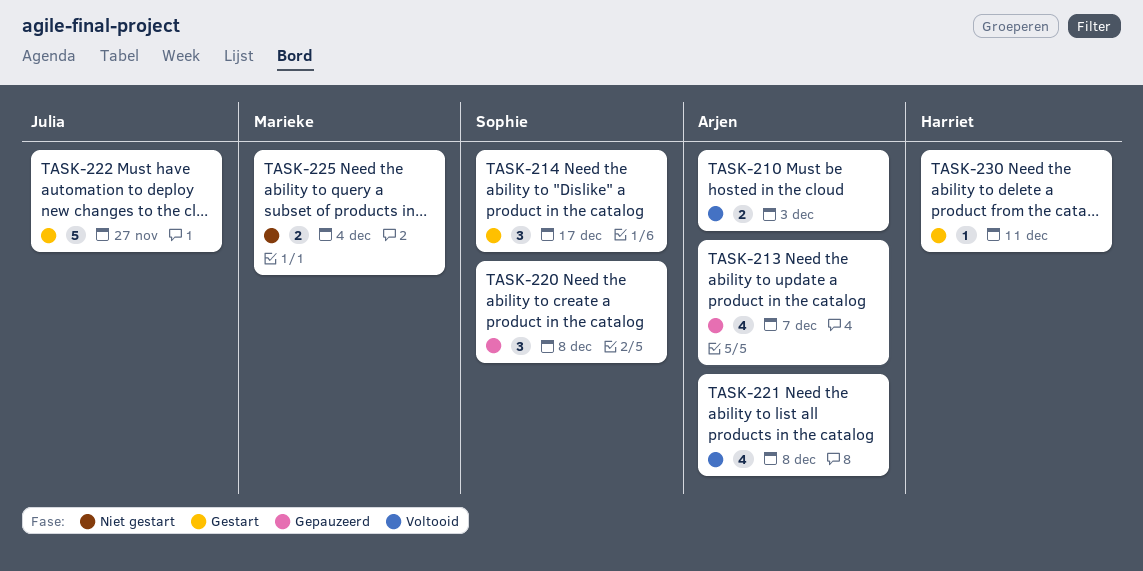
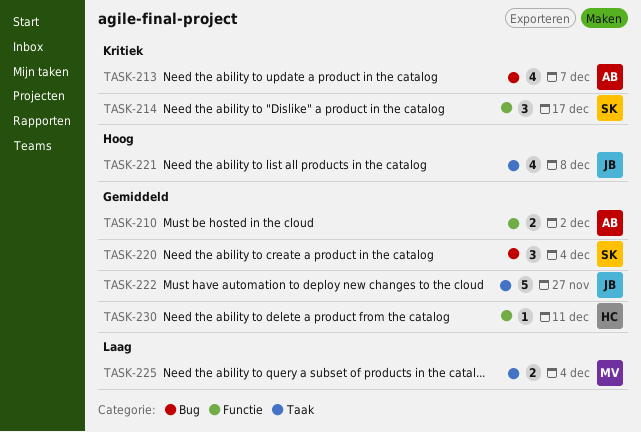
TASK-210, due: Dec 3 -> Dec 2
TASK-220, due: Dec 8 -> Dec 4
TASK-221, owner: Arjen -> Julia

